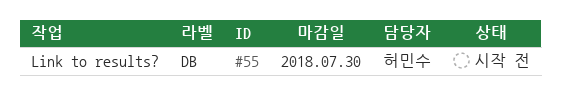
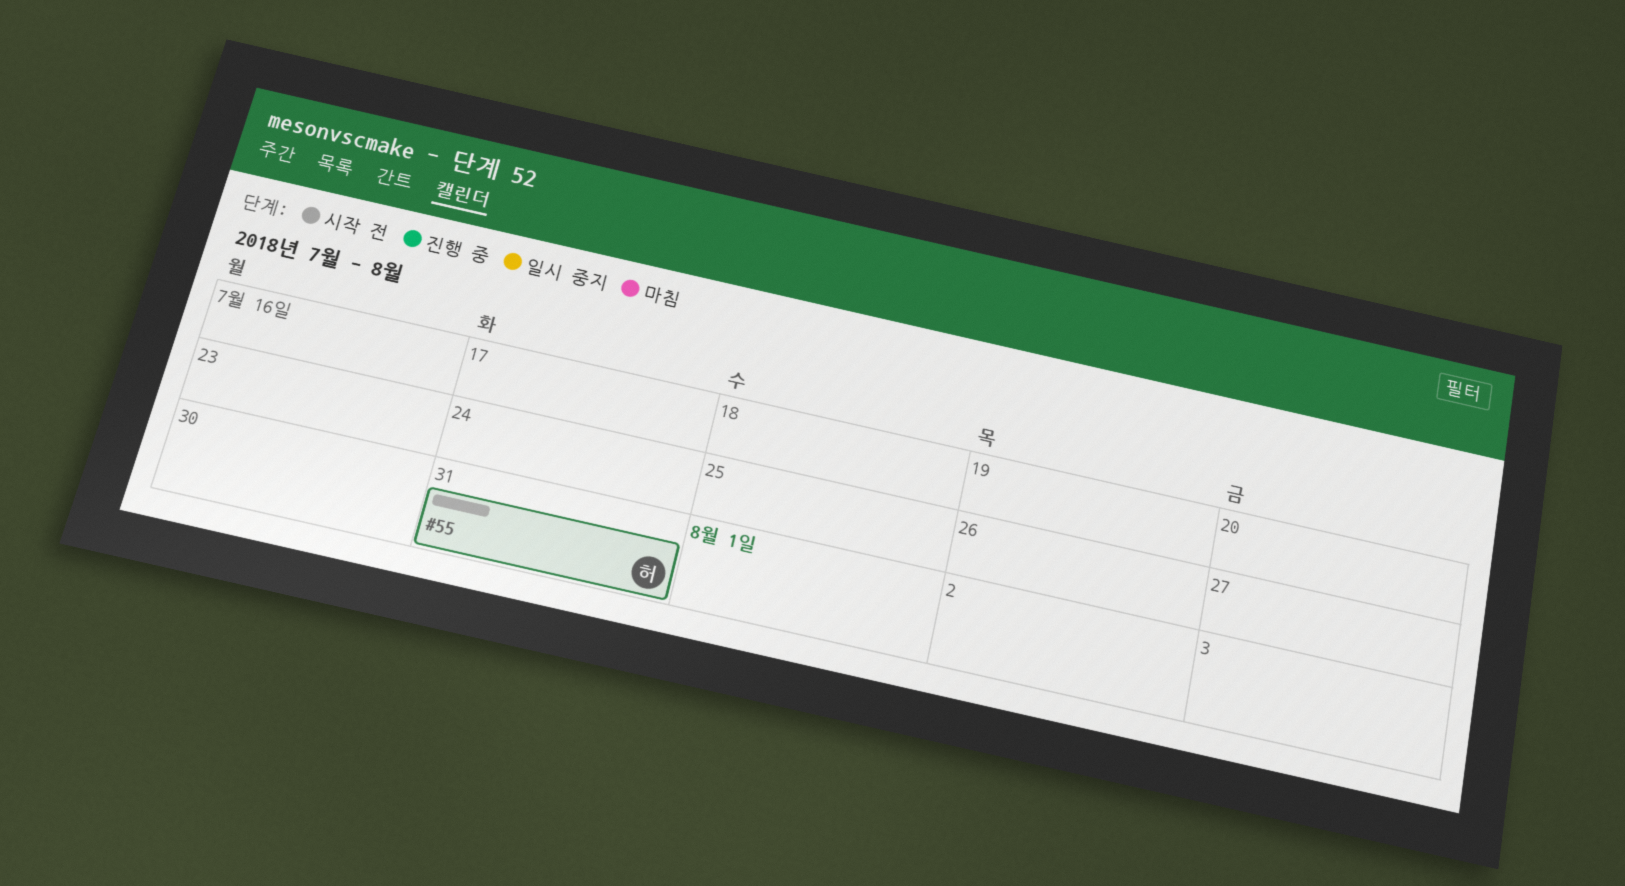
#55, due: Jul 30 -> Jul 31

